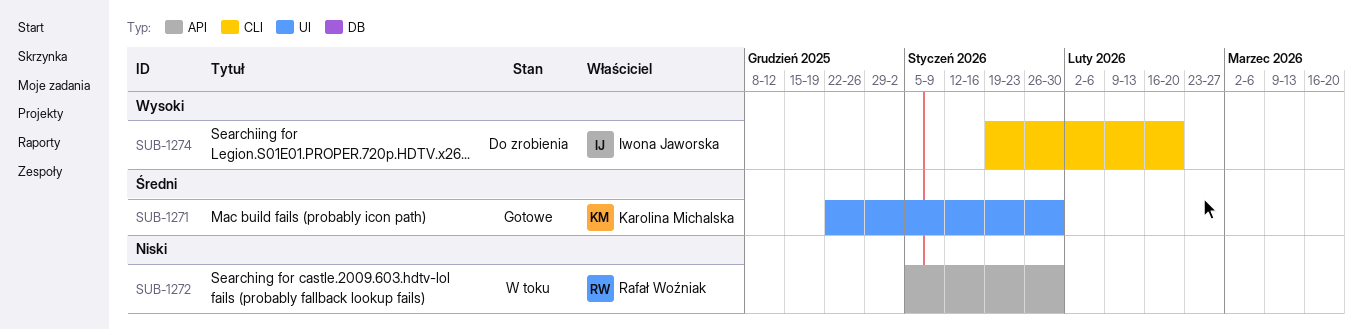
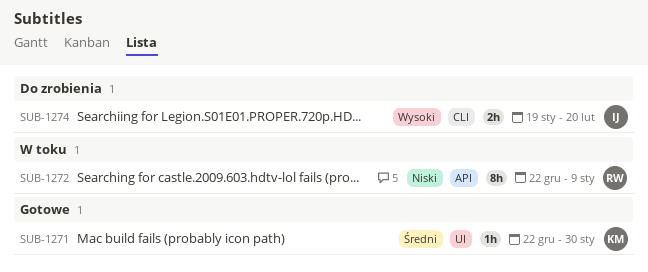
SUB-1272, start: Jan 5 -> Dec 22
SUB-1272, due: Jan 30 -> Jan 9

